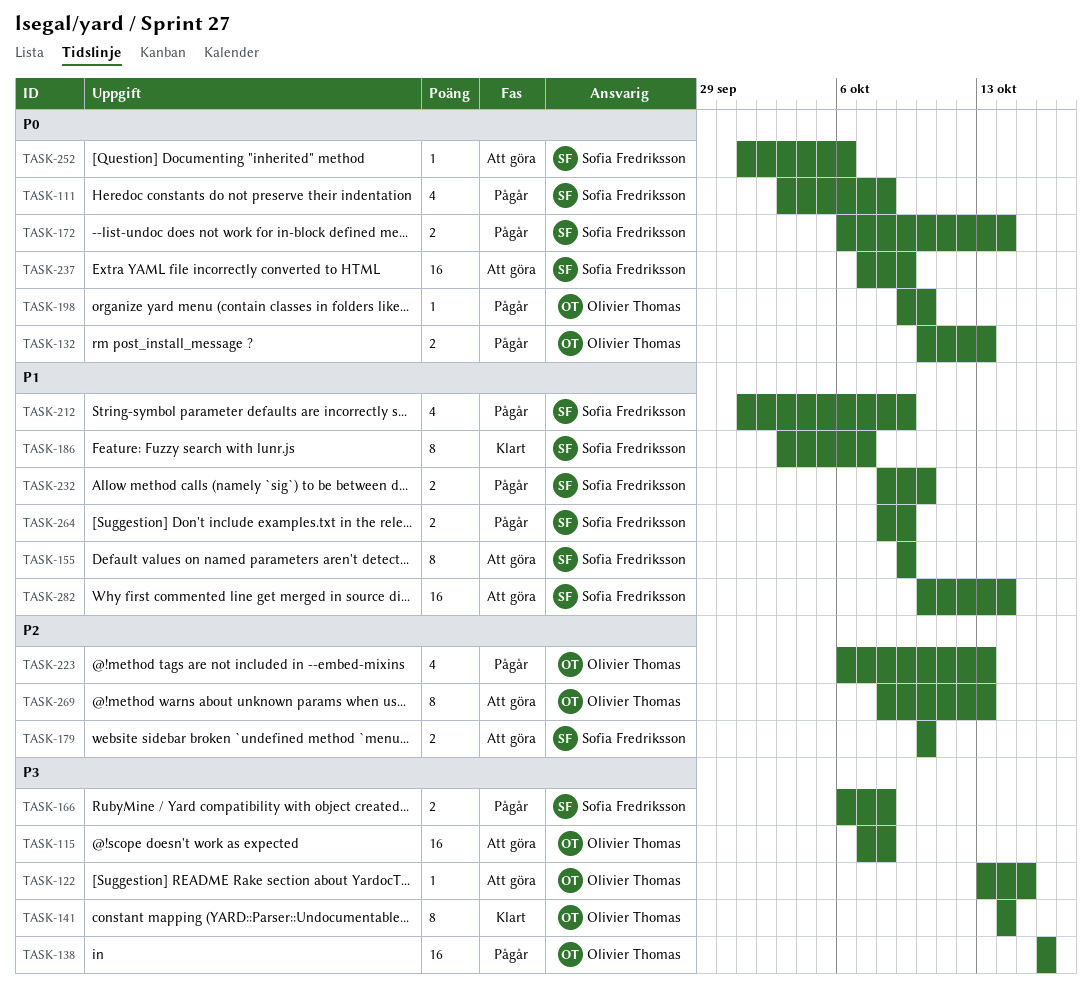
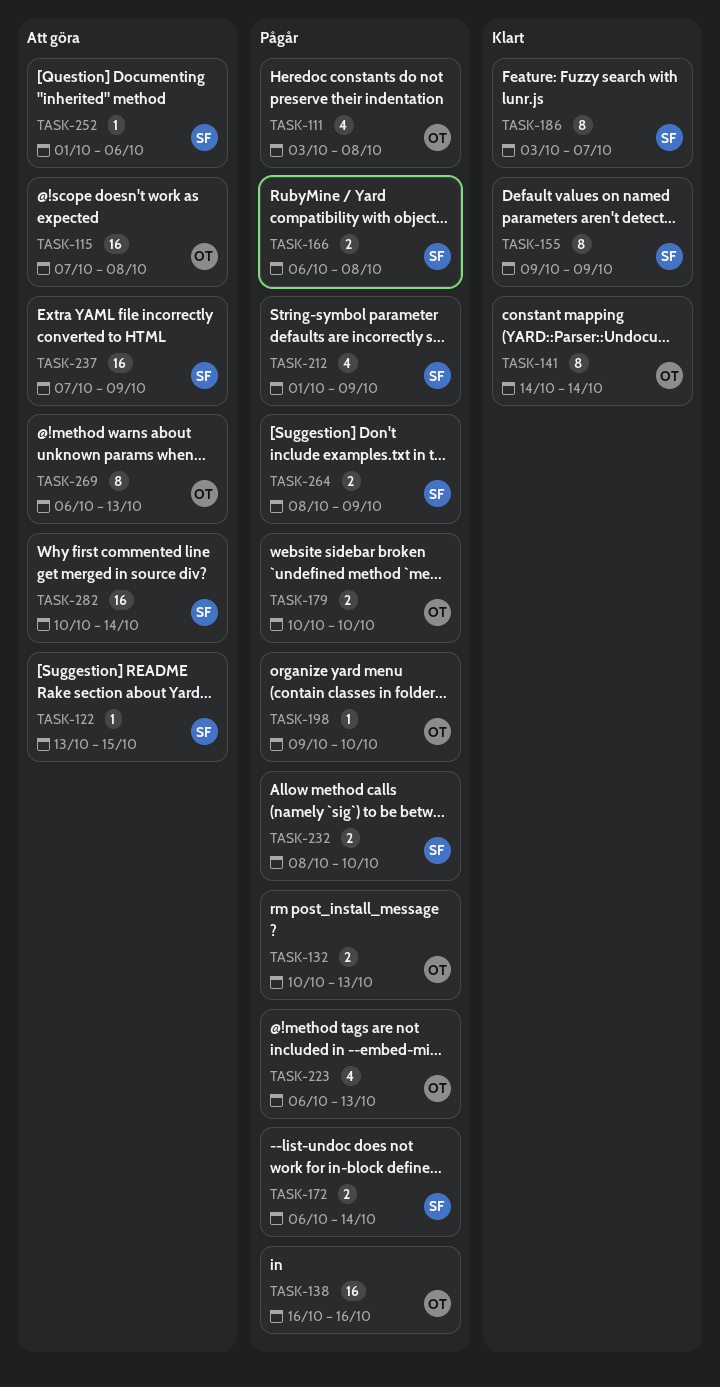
TASK-111, owner: Sofia Fredriksson -> Olivier Thomas
TASK-122, owner: Olivier Thomas -> Sofia Fredriksson
TASK-155, status: Att göra -> Klart
TASK-179, status: Att göra -> Pågår
TASK-179, owner: Sofia Fredriksson -> Olivier Thomas
TASK-269, start: Oct 8 -> Oct 6

